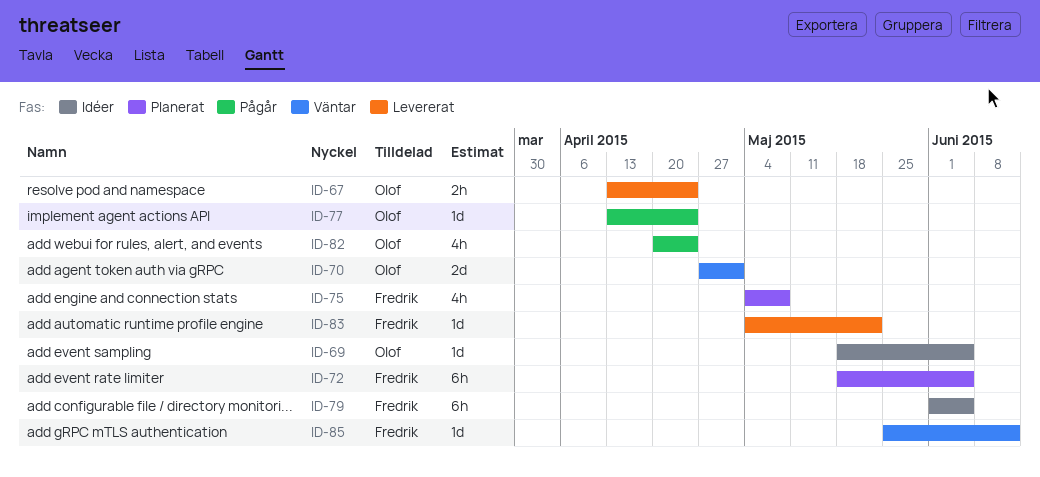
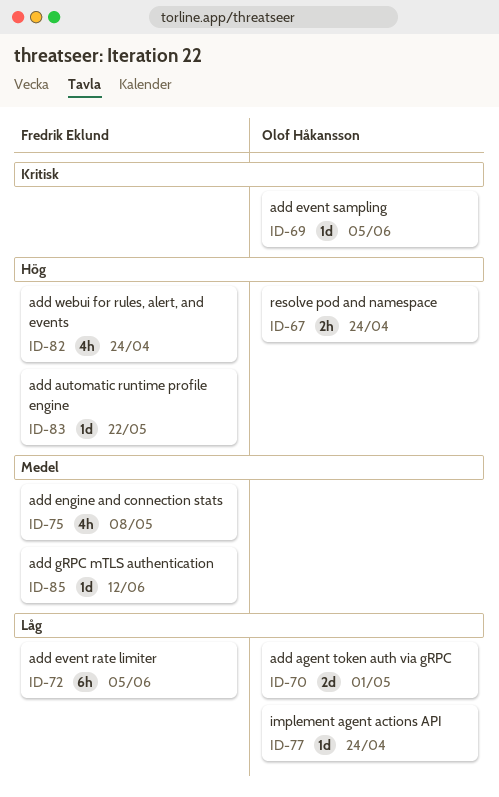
ID-79: present -> none
ID-82, owner: Olof Håkansson -> Fredrik Eklund

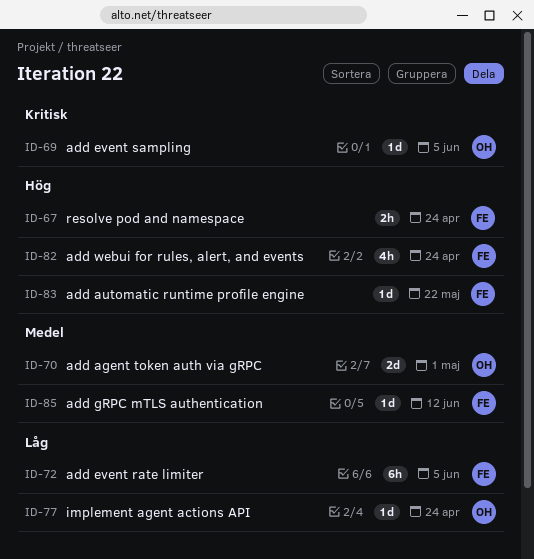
ID-67, owner: Olof Håkansson -> Fredrik Eklund
ID-70, priority: Låg -> Medel
ID-75: present -> none

